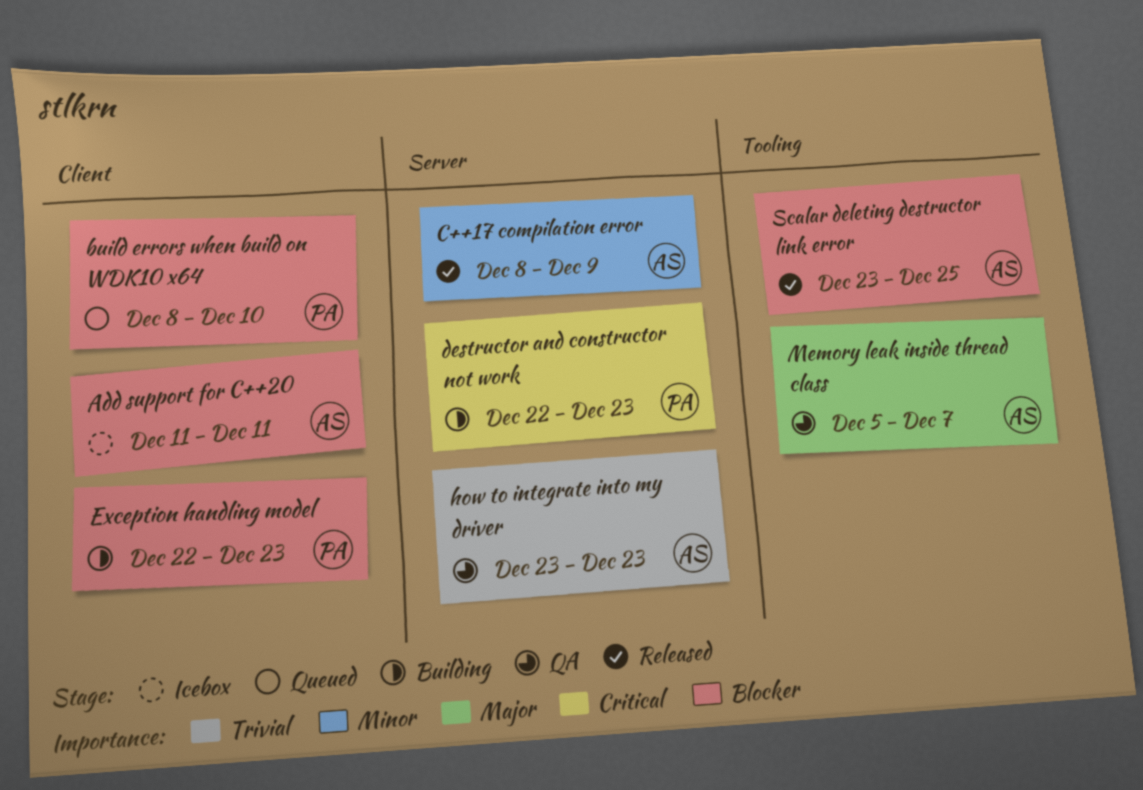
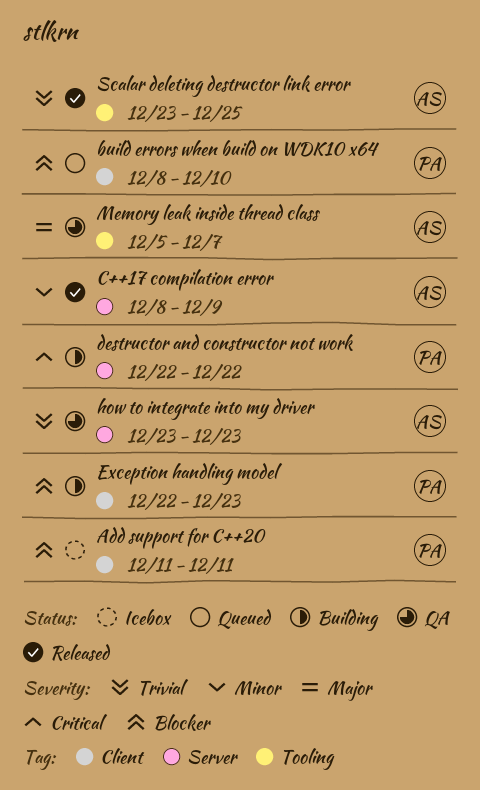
Add support for C++20, owner: AS -> PA
destructor and constructor not work, due: Dec 23 -> Dec 22
Scalar deleting destructor link error, priority: Blocker -> Trivial

